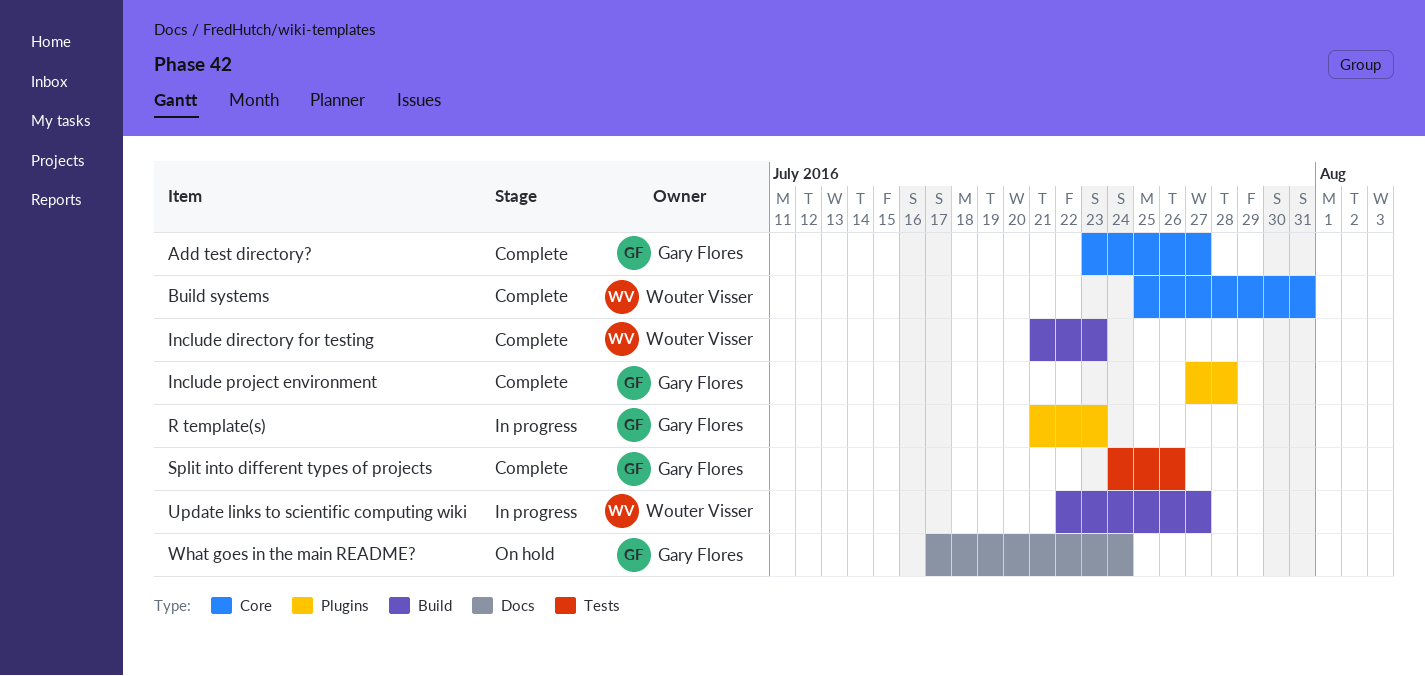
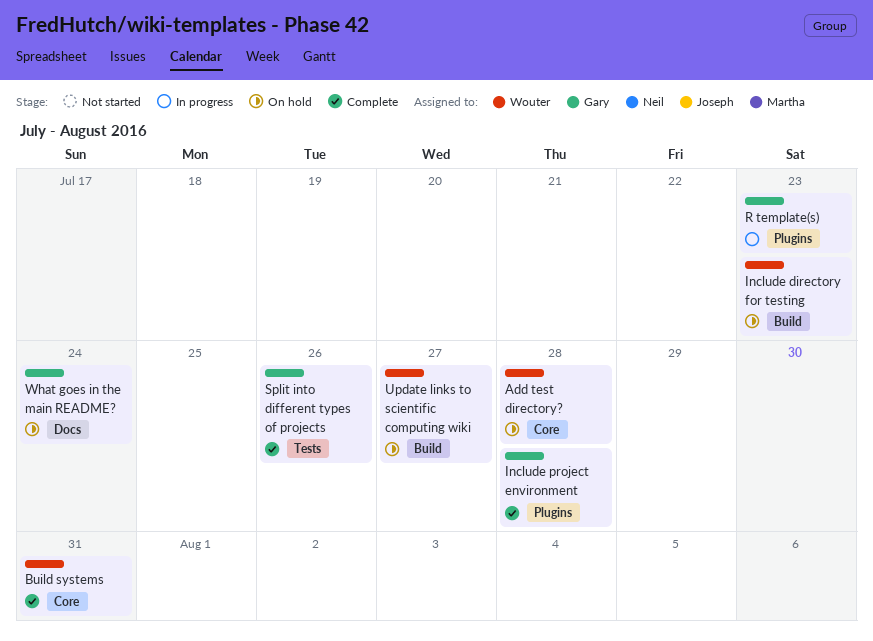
Add test directory?, status: Complete -> On hold
Add test directory?, owner: Gary Flores -> Wouter Visser
Add test directory?, due: Jul 27 -> Jul 28
Include directory for testing, status: Complete -> On hold
Update links to scientific computing wiki, status: In progress -> On hold

